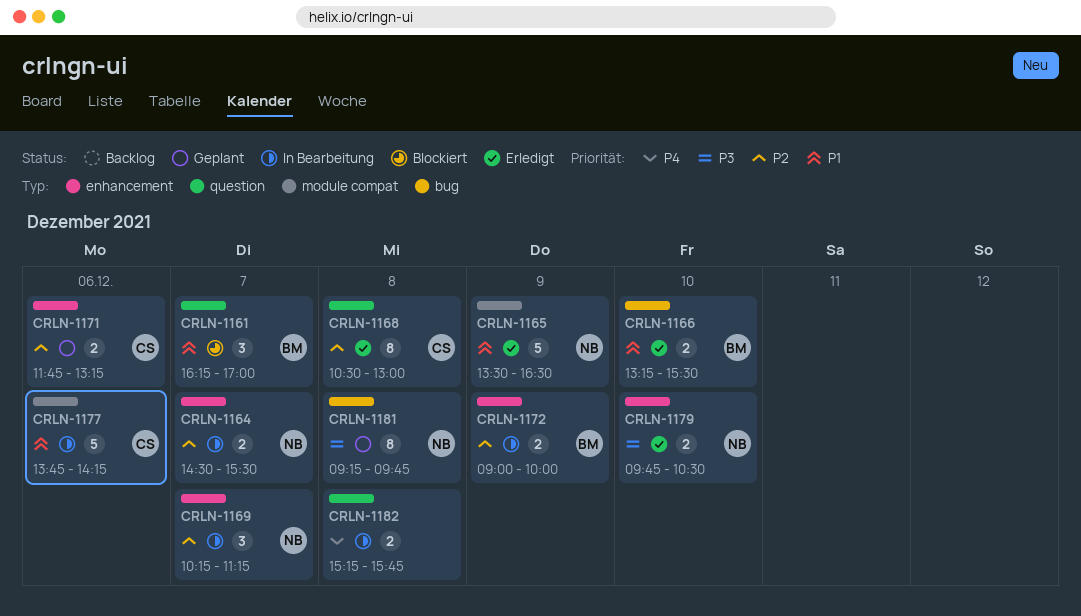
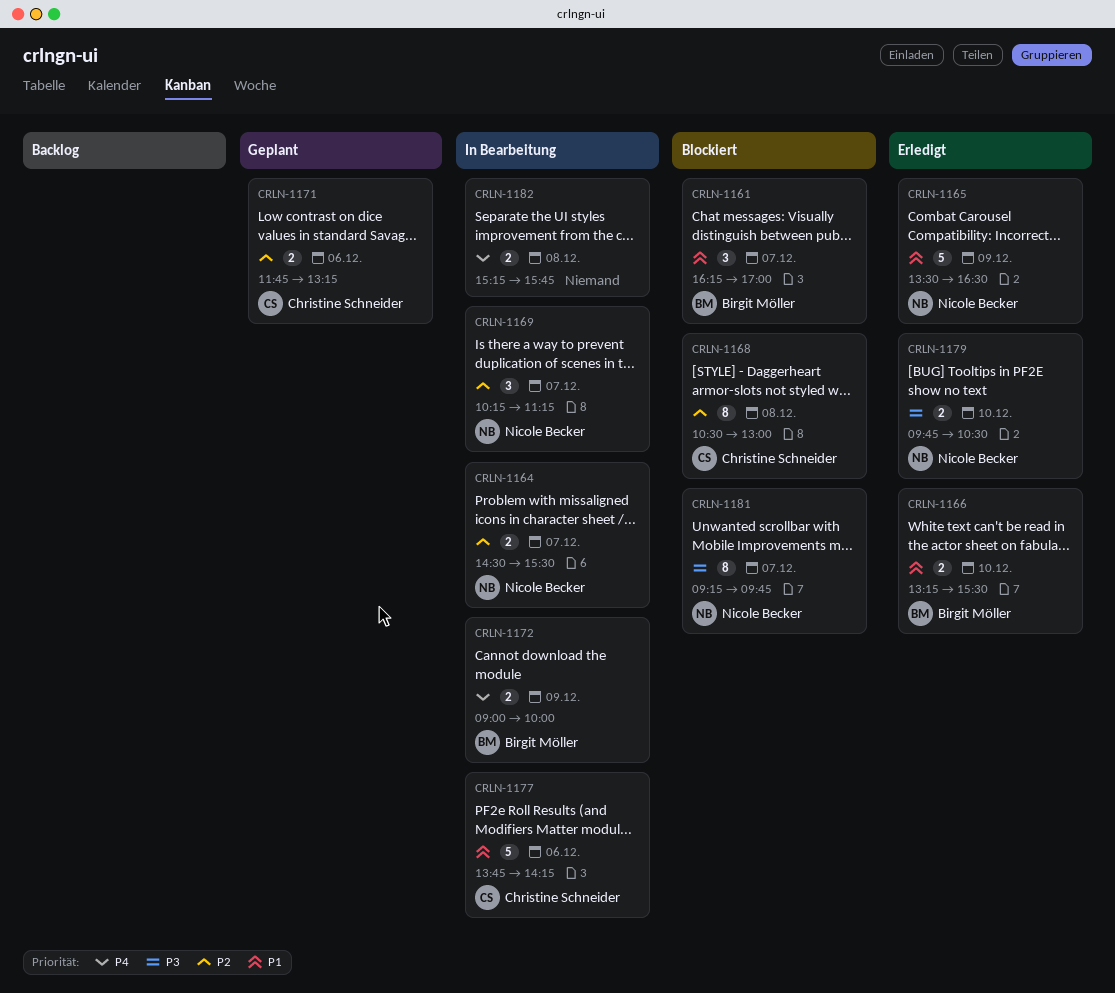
CRLN-1168, status: Erledigt -> Blockiert
CRLN-1172, priority: P2 -> P4
CRLN-1181, status: Geplant -> Blockiert
CRLN-1181, day: Dec 8 -> Dec 7

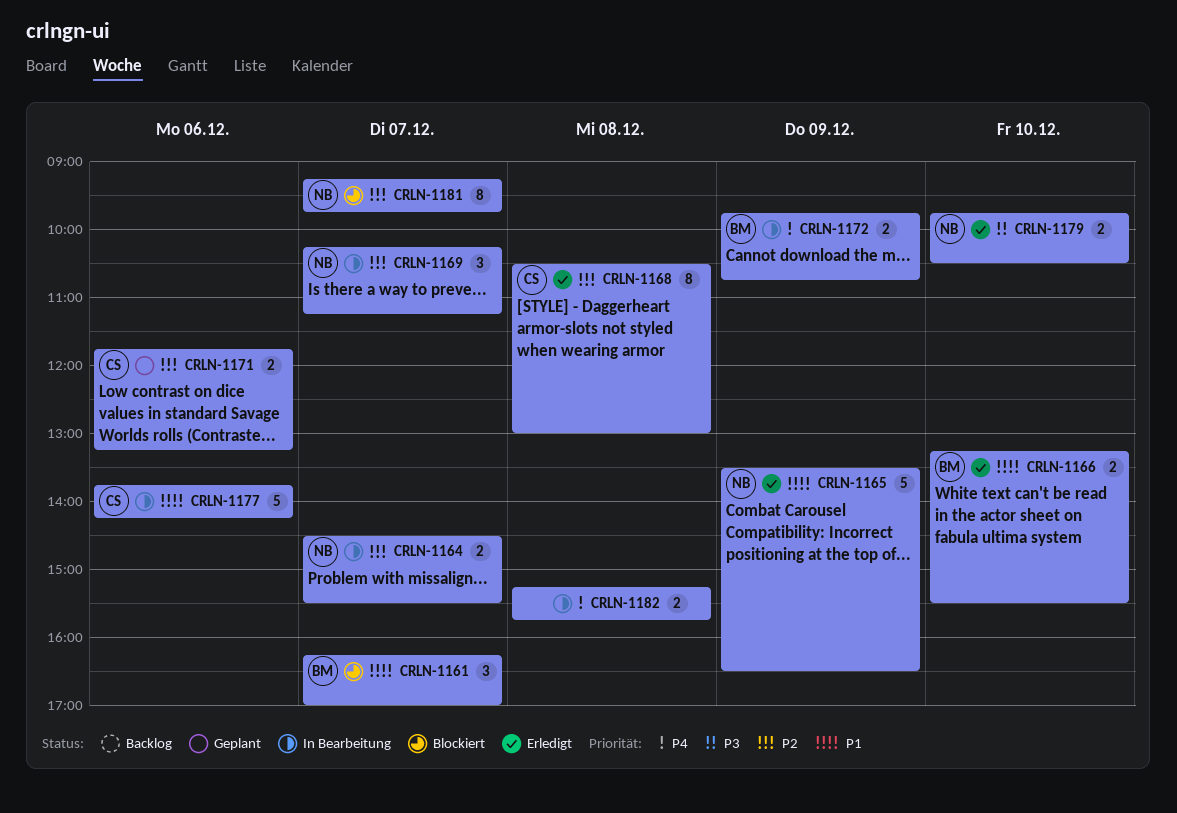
CRLN-1168, status: Blockiert -> Erledigt
CRLN-1172, begins: 09:00 -> 09:45
CRLN-1172, ends: 10:00 -> 10:45
CRLN-1181, priority: P3 -> P2

